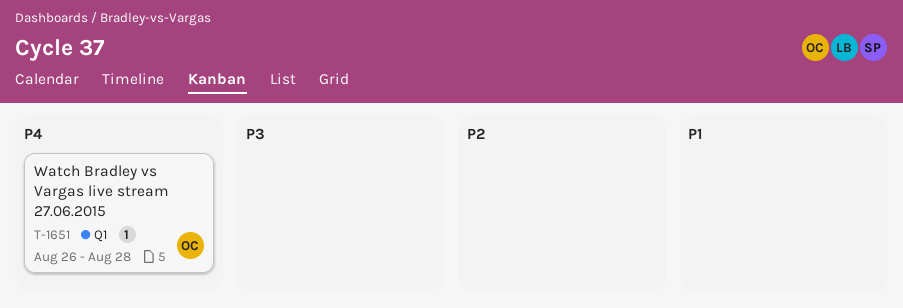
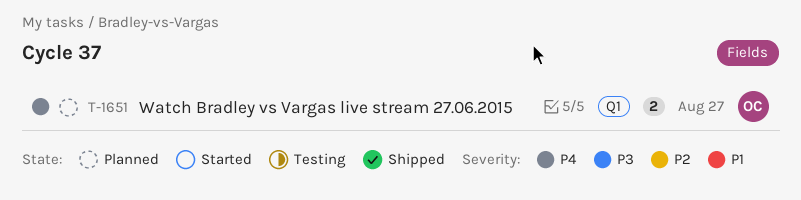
T-1651, estimate: 1 -> 2
T-1651, due: Aug 28 -> Aug 27

